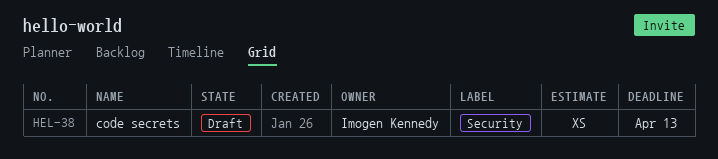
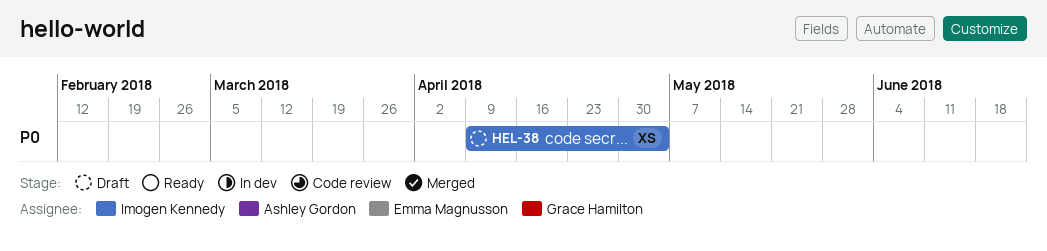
HEL-38, due: Apr 13 -> May 4

